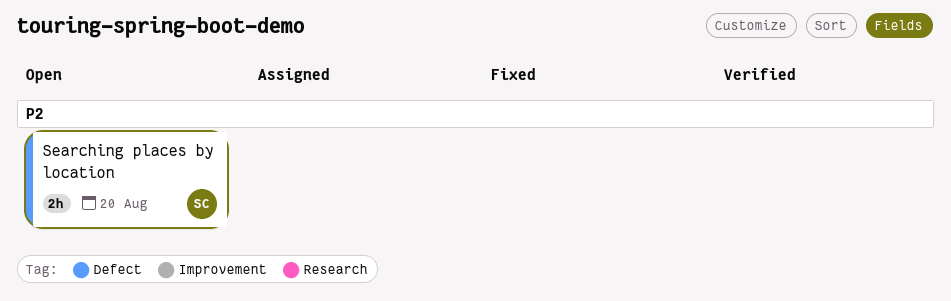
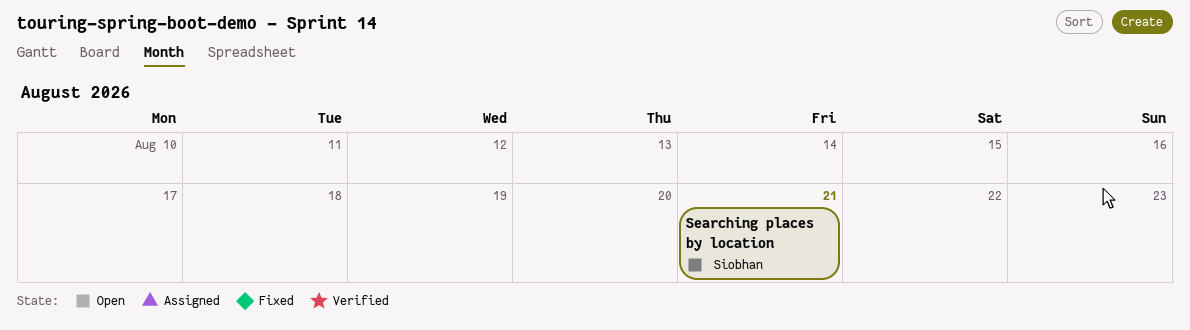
Searching places by location, due: Aug 20 -> Aug 21

